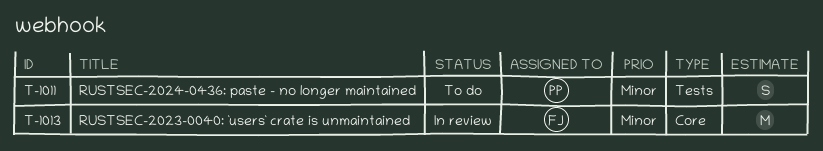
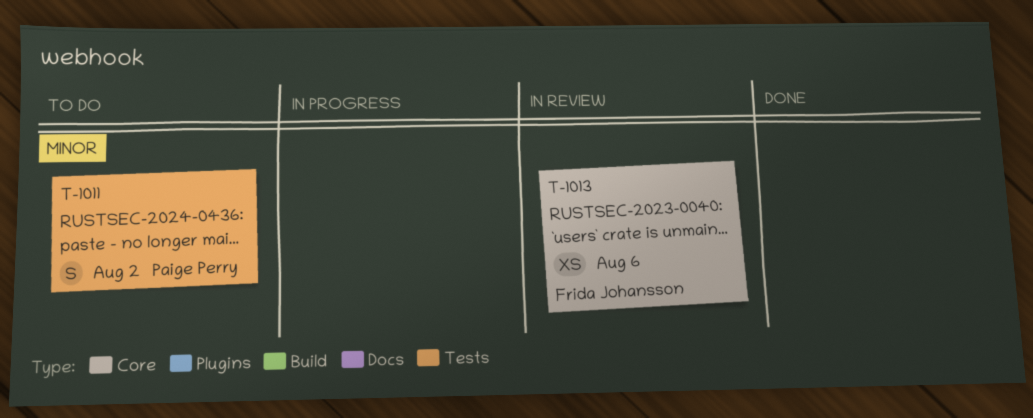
T-1013, estimate: M -> XS

